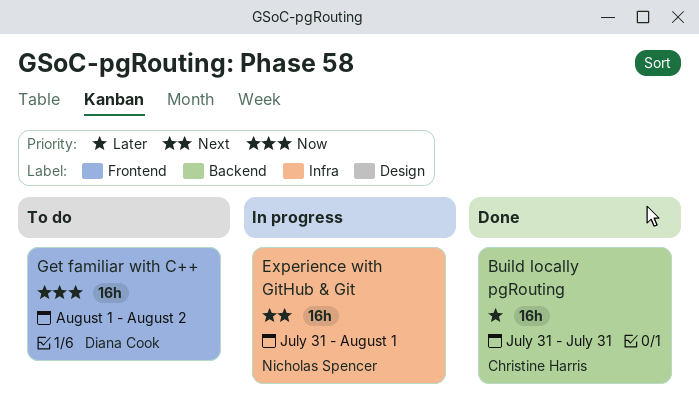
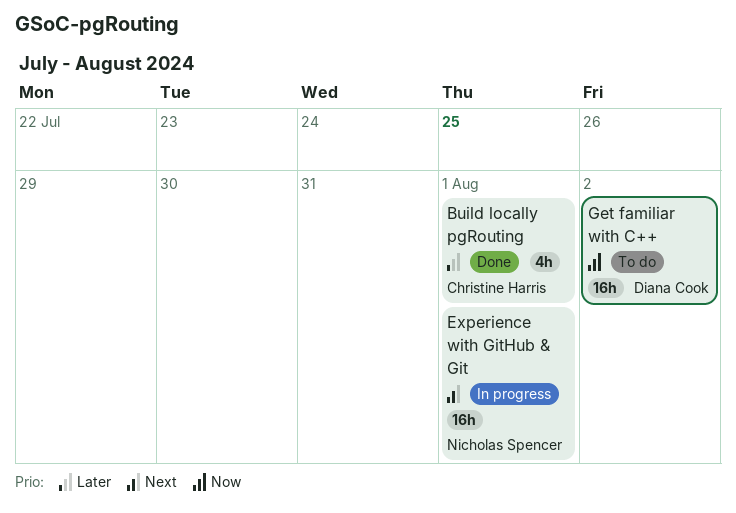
Build locally pgRouting, estimate: 16h -> 4h
Build locally pgRouting, due: Jul 31 -> Aug 1

